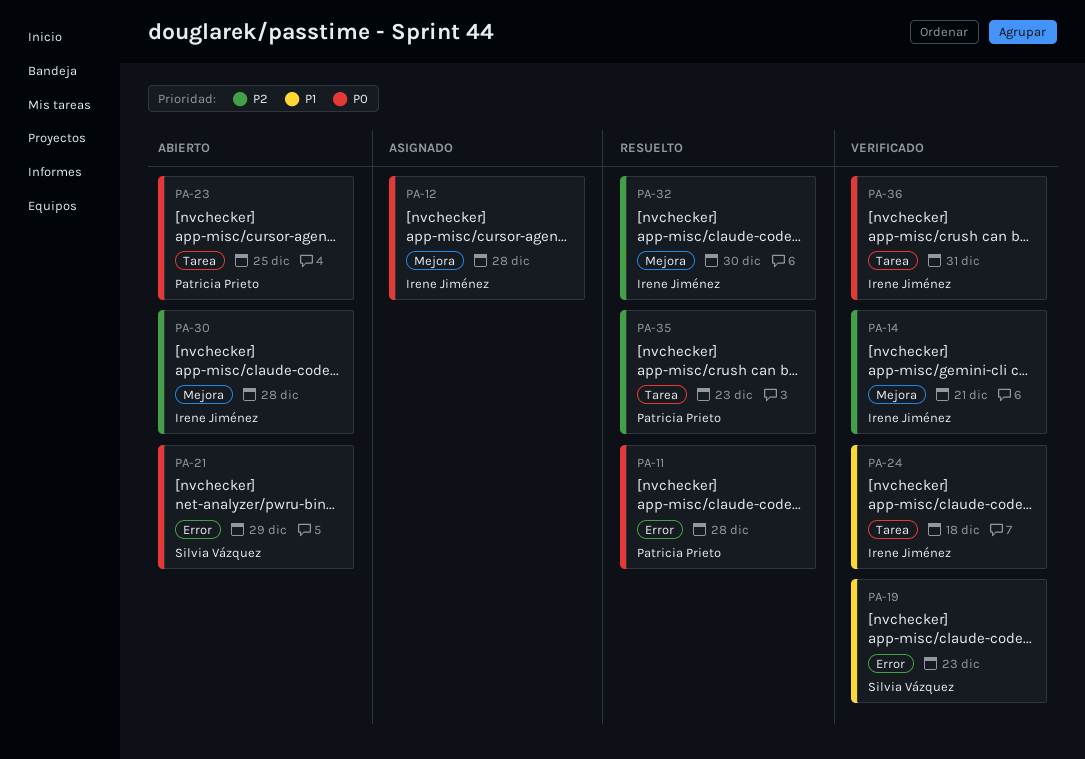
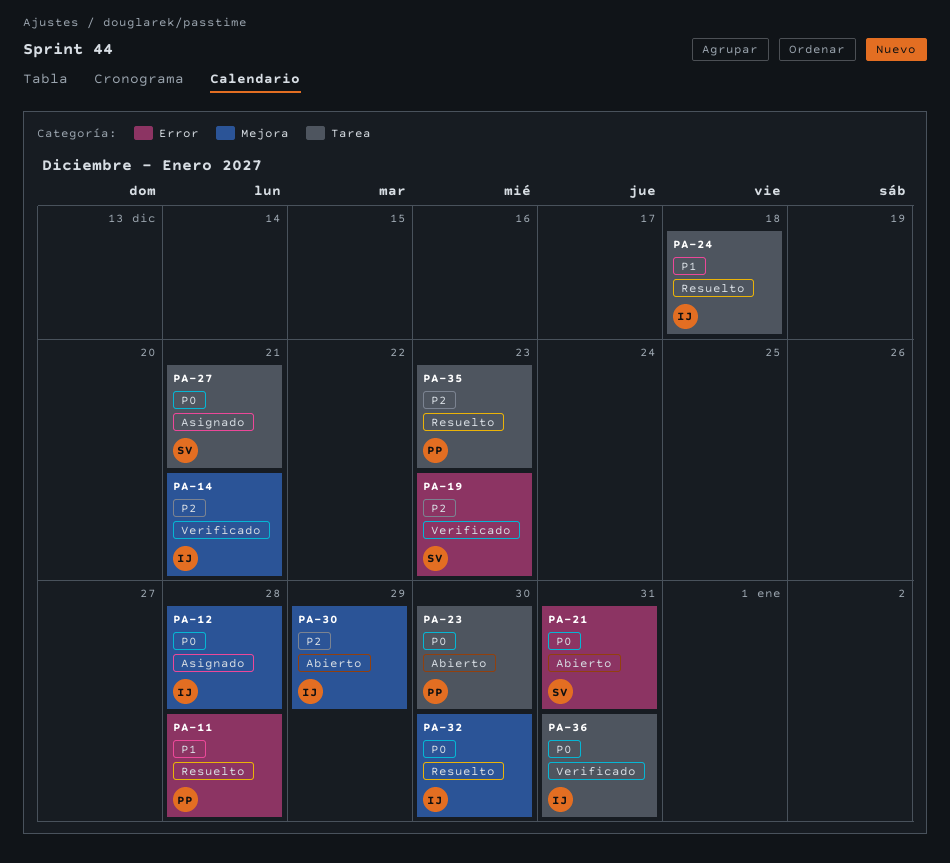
PA-11, priority: P0 -> P1
PA-19, priority: P1 -> P2
PA-21, due: Dec 29 -> Dec 31
PA-23, due: Dec 25 -> Dec 30
PA-24, status: Verificado -> Resuelto
PA-27: none -> present
PA-30, due: Dec 28 -> Dec 29
PA-32, priority: P2 -> P0

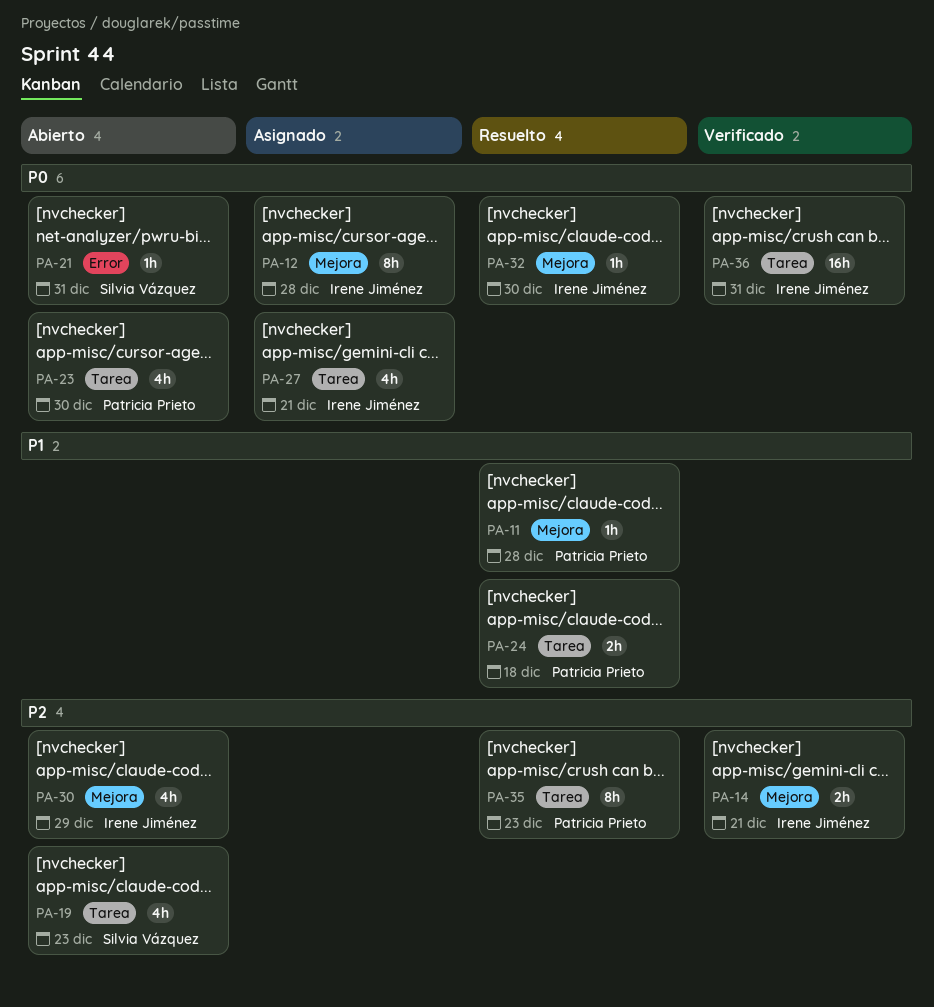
PA-11, label: Error -> Mejora
PA-19, status: Verificado -> Abierto
PA-19, label: Error -> Tarea
PA-24, owner: Irene Jiménez -> Patricia Prieto
PA-27, owner: Silvia Vázquez -> Irene Jiménez

